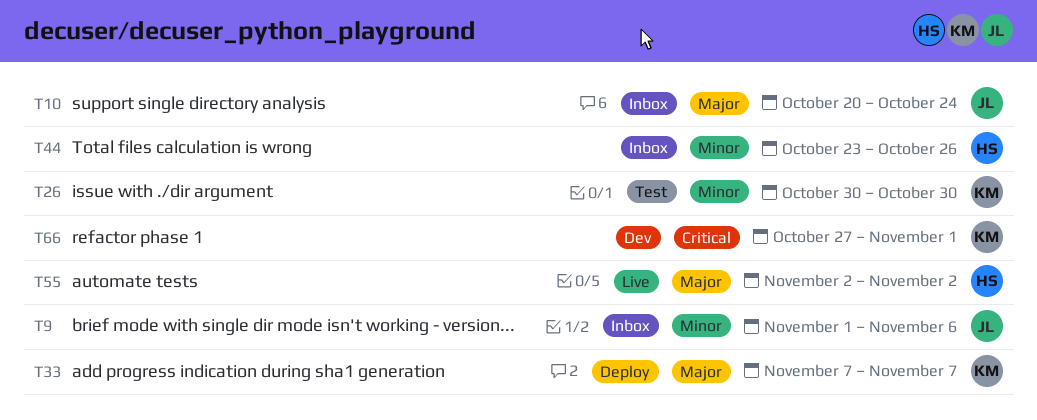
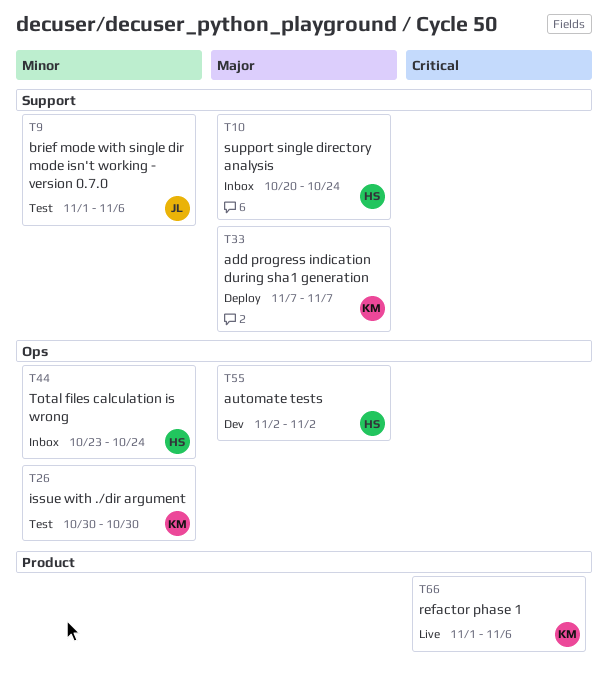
T9, status: Inbox -> Test
T10, owner: JL -> HS
T44, due: Oct 26 -> Oct 24
T55, status: Live -> Dev
T66, status: Dev -> Live
T66, start: Oct 27 -> Nov 1
T66, due: Nov 1 -> Nov 6

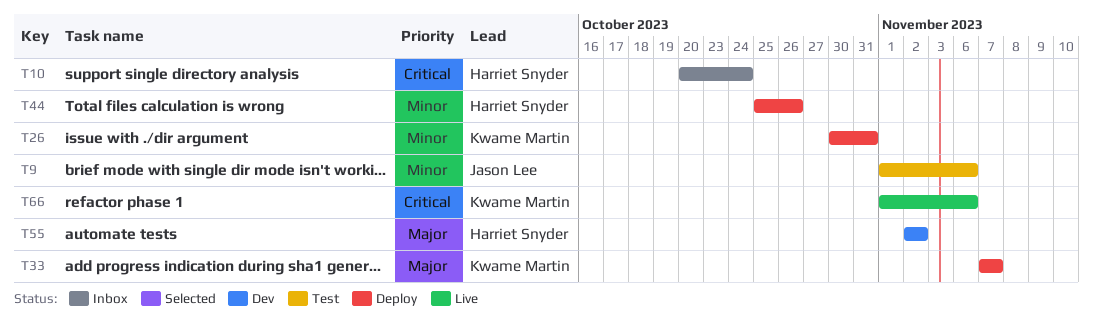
T10, priority: Major -> Critical
T26, status: Test -> Deploy
T26, due: Oct 30 -> Oct 31
T44, status: Inbox -> Deploy
T44, start: Oct 23 -> Oct 25
T44, due: Oct 24 -> Oct 26

